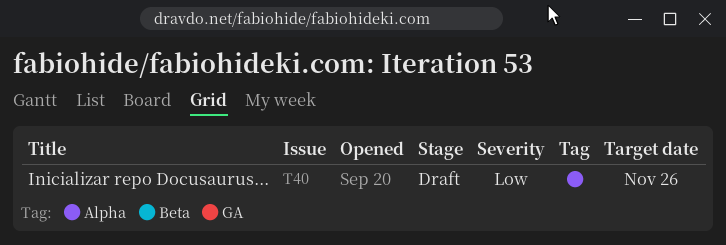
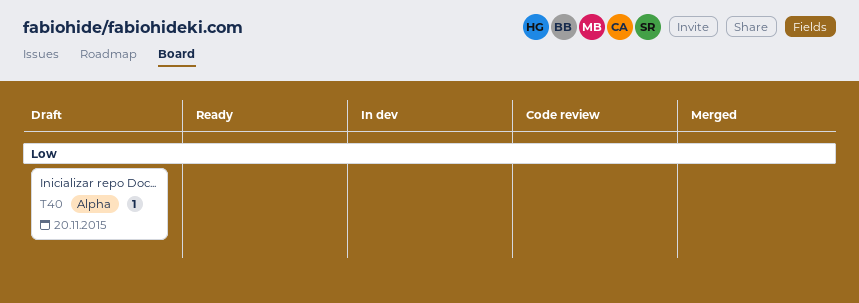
T40, due: Nov 26 -> Nov 20

